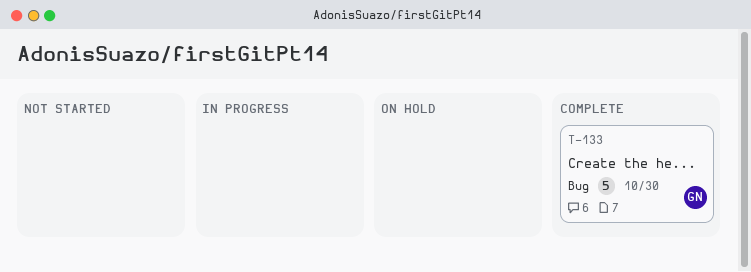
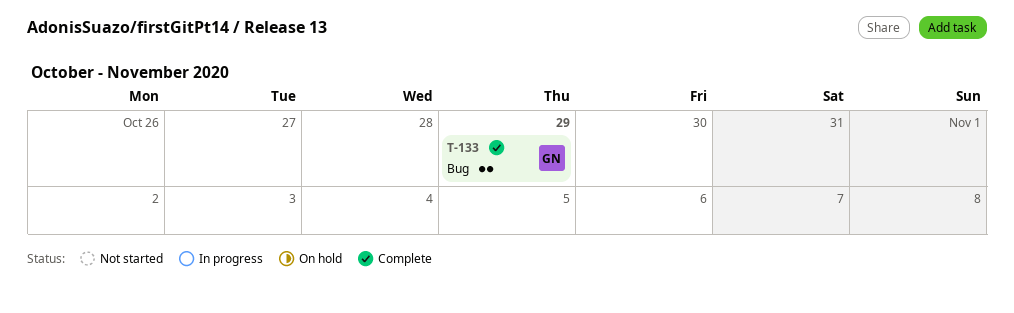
T-133, estimate: 5 -> 2
T-133, due: Oct 30 -> Oct 29

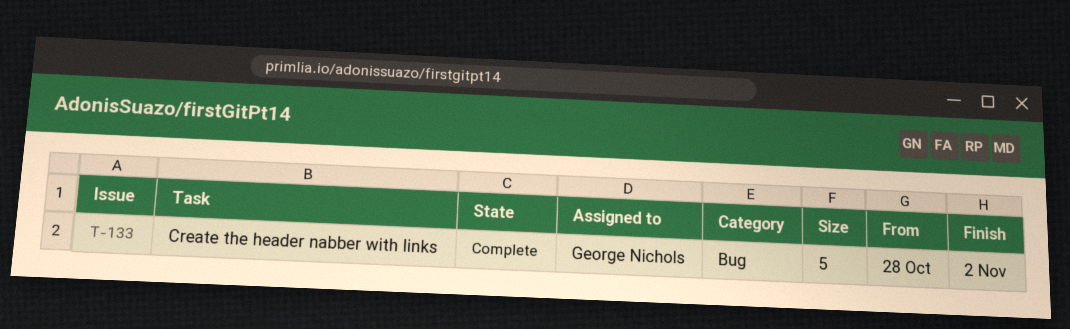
T-133, estimate: 2 -> 5
T-133, due: Oct 29 -> Nov 2

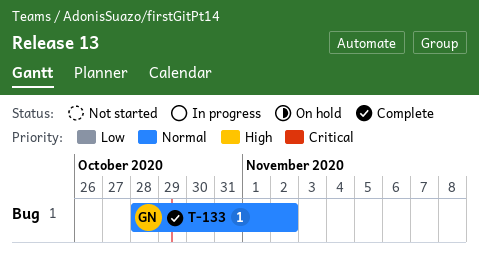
T-133, estimate: 5 -> 1

